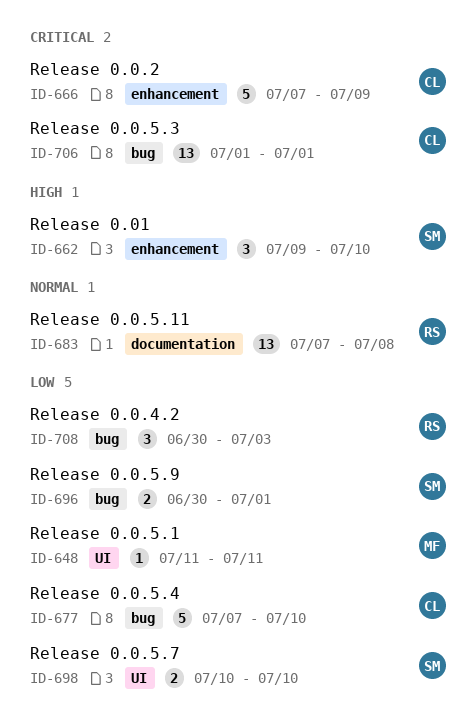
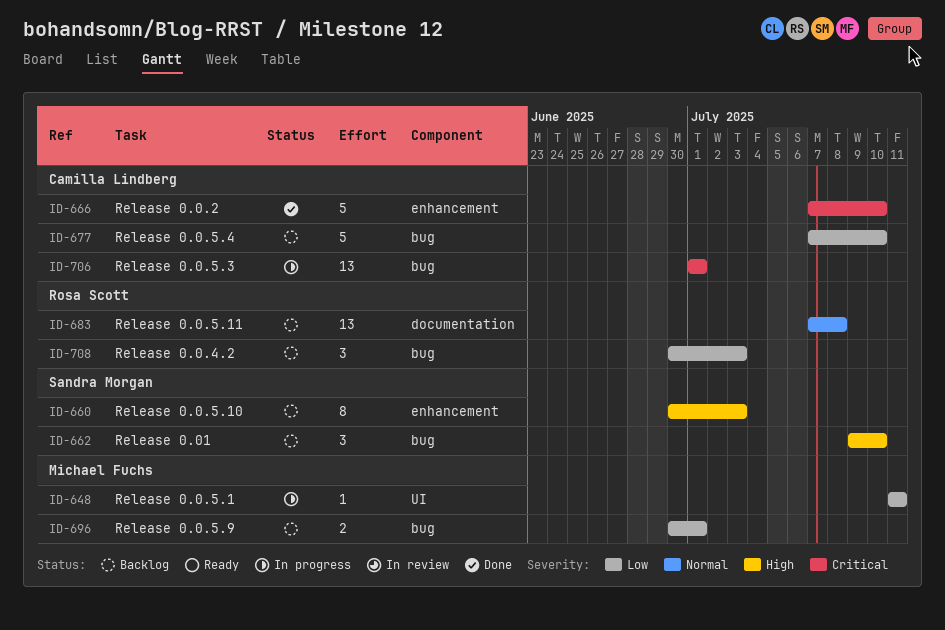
ID-660: none -> present
ID-662, label: enhancement -> bug
ID-666, due: Jul 9 -> Jul 10
ID-696, owner: Sandra Morgan -> Michael Fuchs
ID-698: present -> none

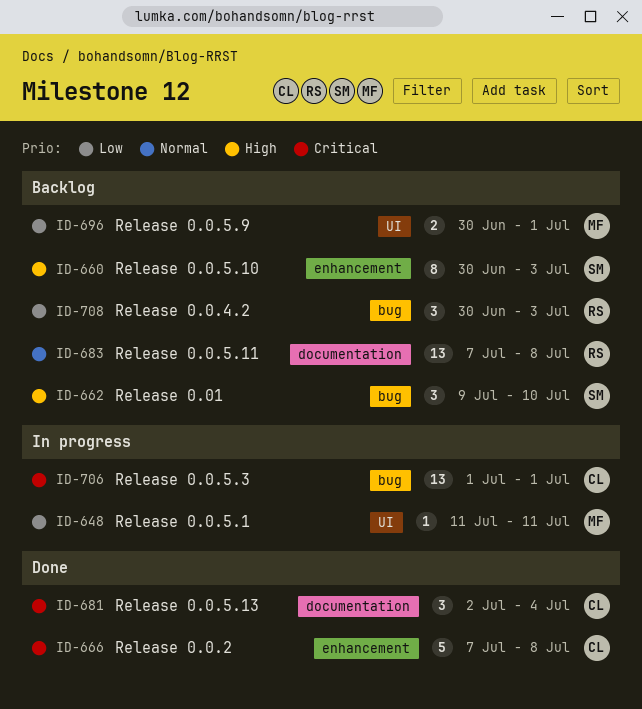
ID-666, due: Jul 10 -> Jul 8
ID-677: present -> none
ID-681: none -> present
ID-696, label: bug -> UI

